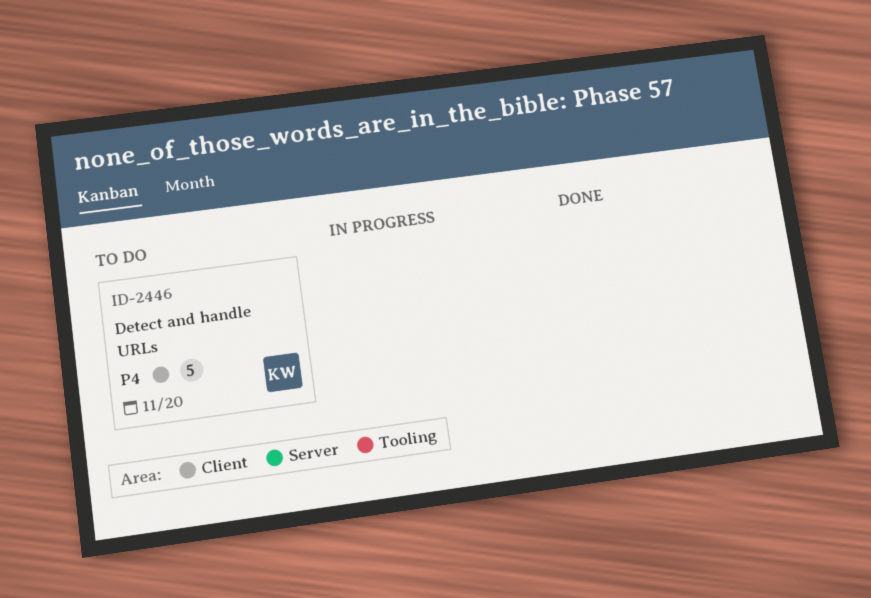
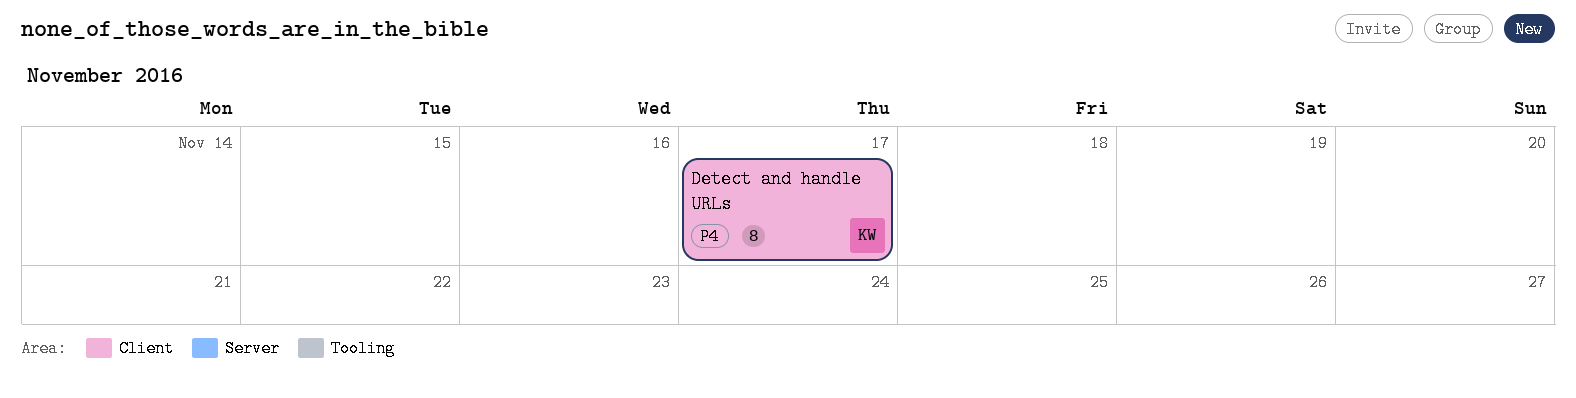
Detect and handle URLs, estimate: 5 -> 8
Detect and handle URLs, due: Nov 20 -> Nov 17

